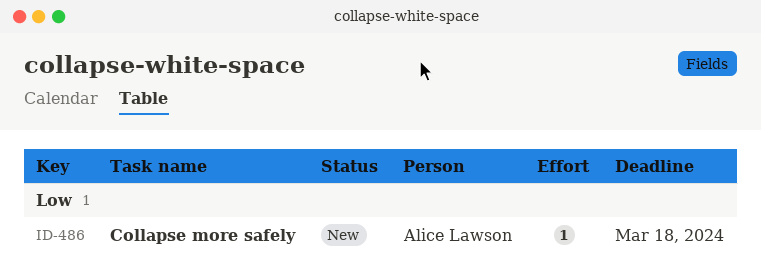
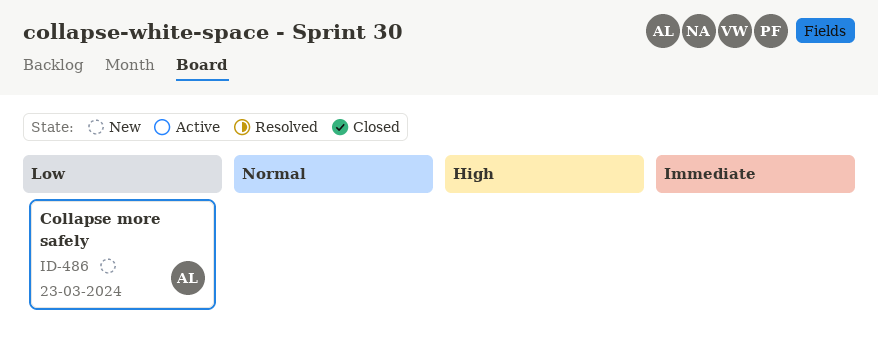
ID-486, due: Mar 18 -> Mar 23

